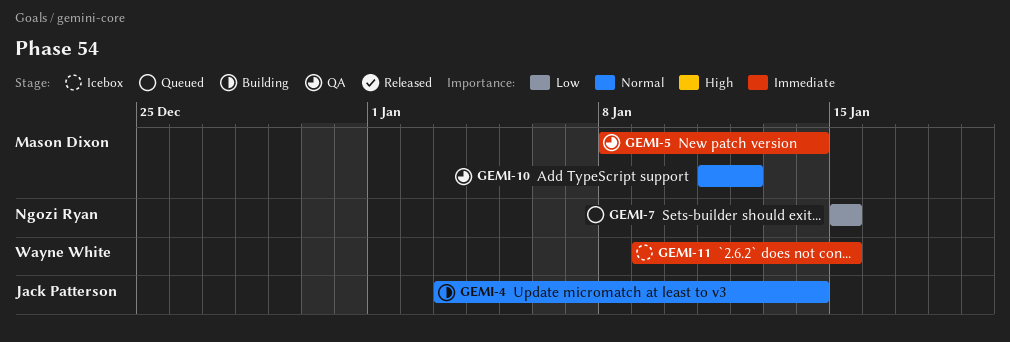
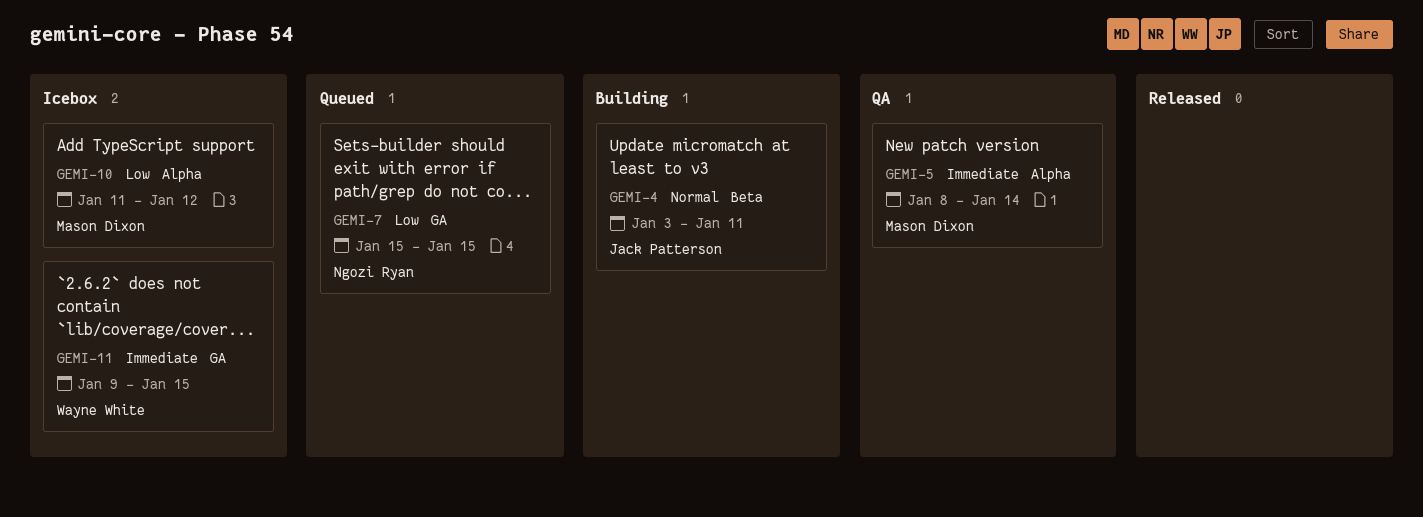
GEMI-4, due: Jan 14 -> Jan 11
GEMI-10, status: QA -> Icebox
GEMI-10, priority: Normal -> Low

